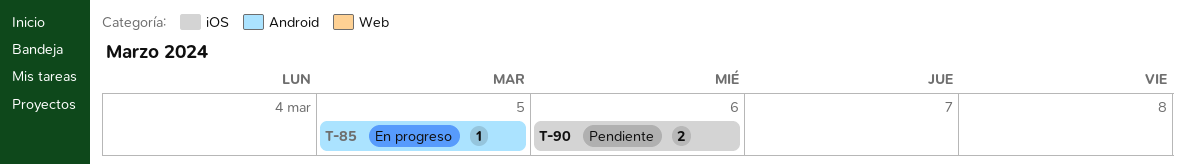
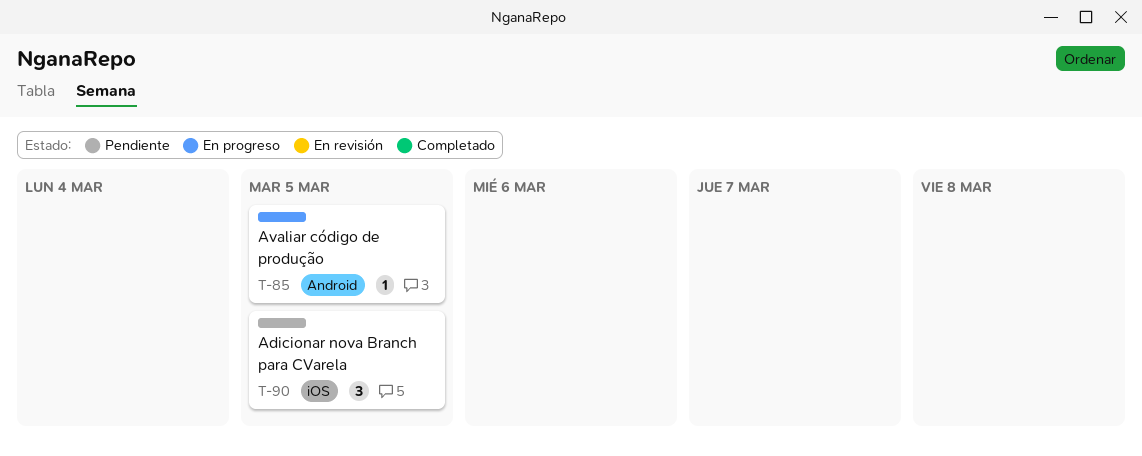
T-90, estimate: 2 -> 3
T-90, due: Mar 6 -> Mar 5

